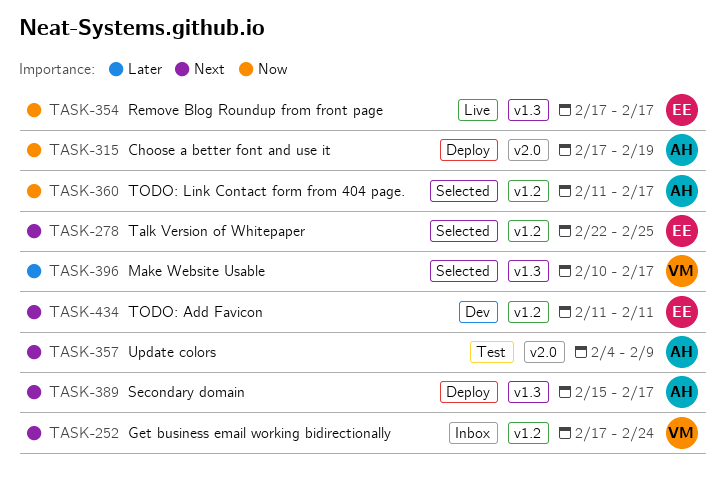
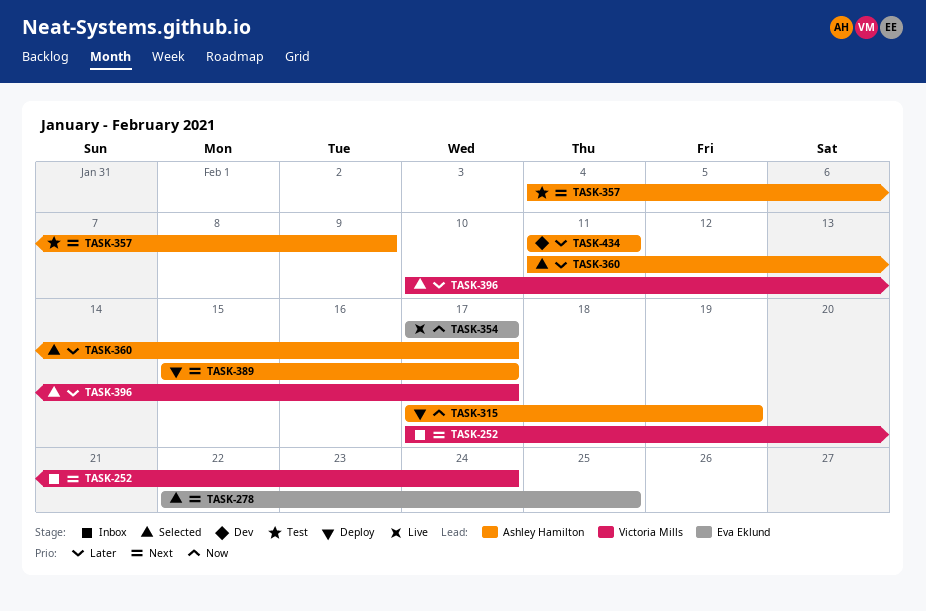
TASK-360, priority: Now -> Later
TASK-434, owner: Eva Eklund -> Ashley Hamilton
TASK-434, priority: Next -> Later

